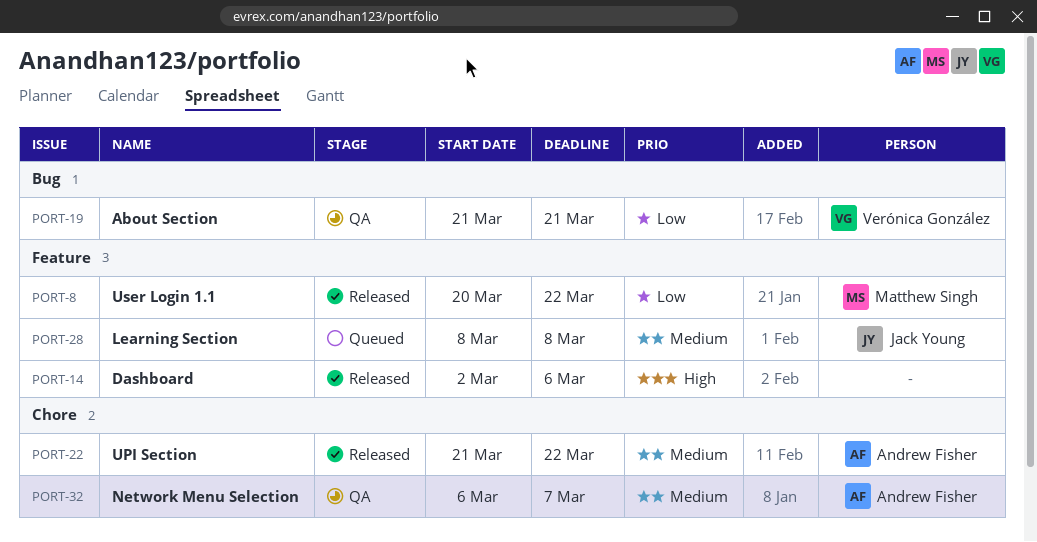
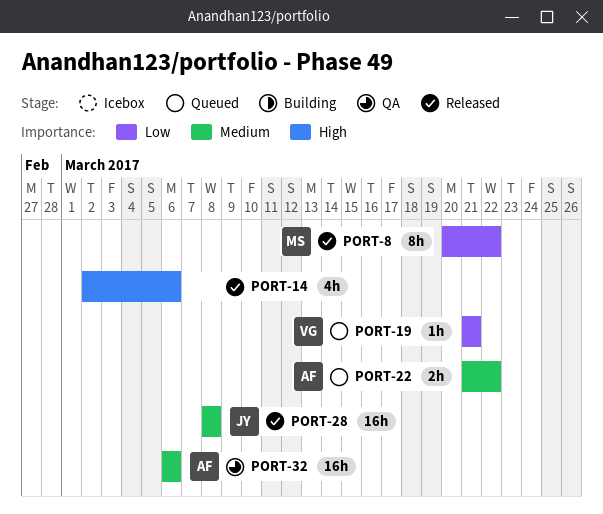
PORT-19, status: QA -> Queued
PORT-22, status: Released -> Queued
PORT-28, status: Queued -> Released
PORT-32, due: Mar 7 -> Mar 6

